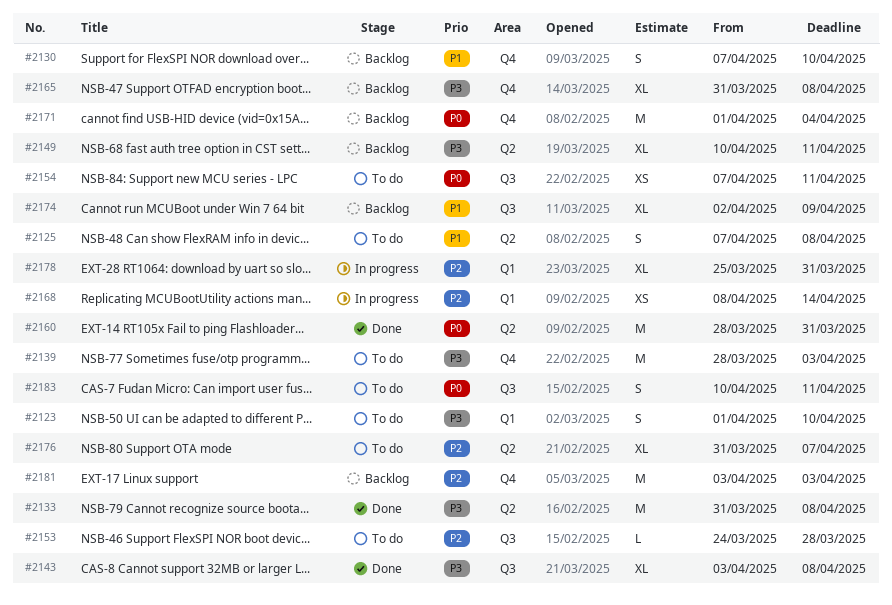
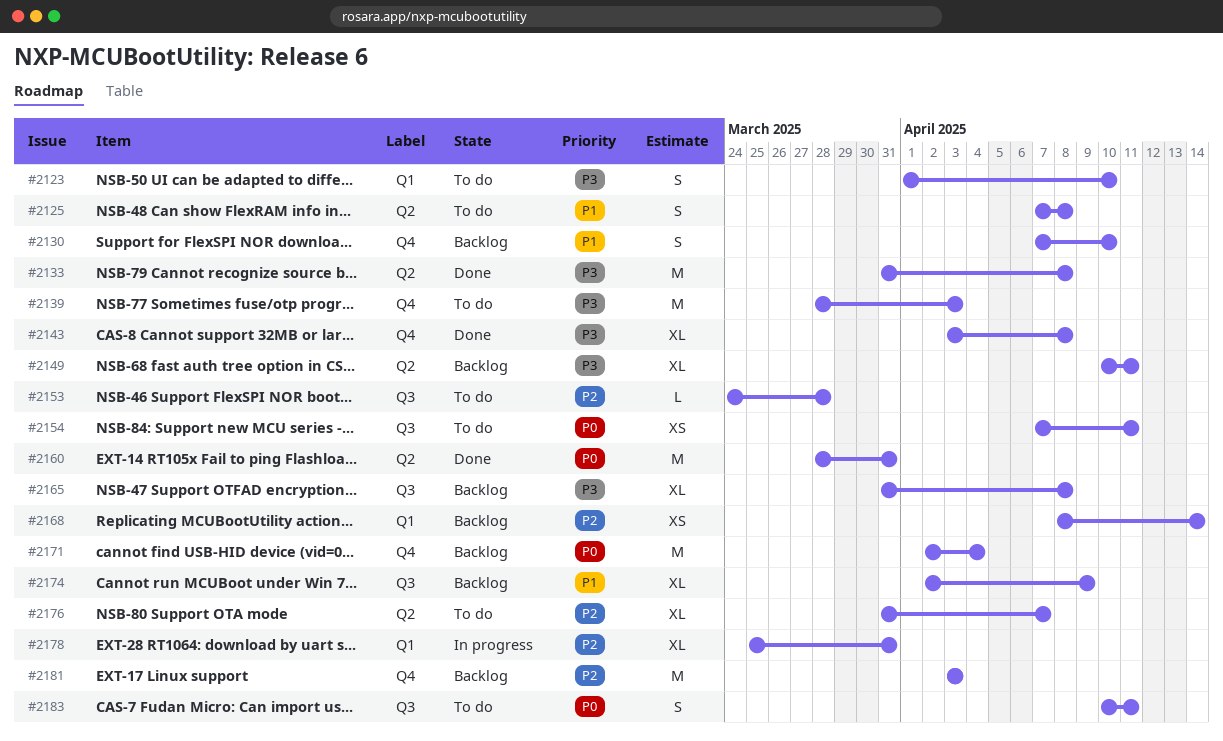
#2143, label: Q3 -> Q4
#2165, label: Q4 -> Q3
#2168, status: In progress -> Backlog
#2171, start: Apr 1 -> Apr 2

